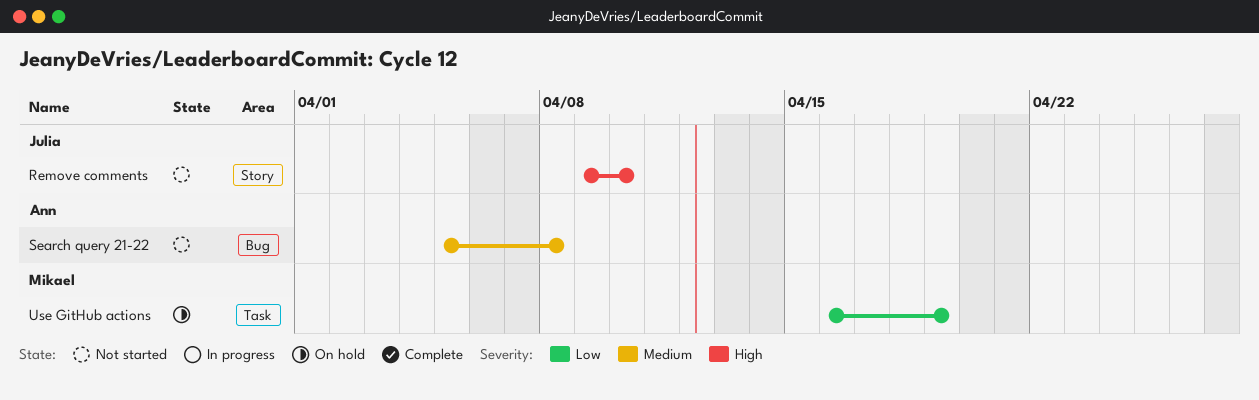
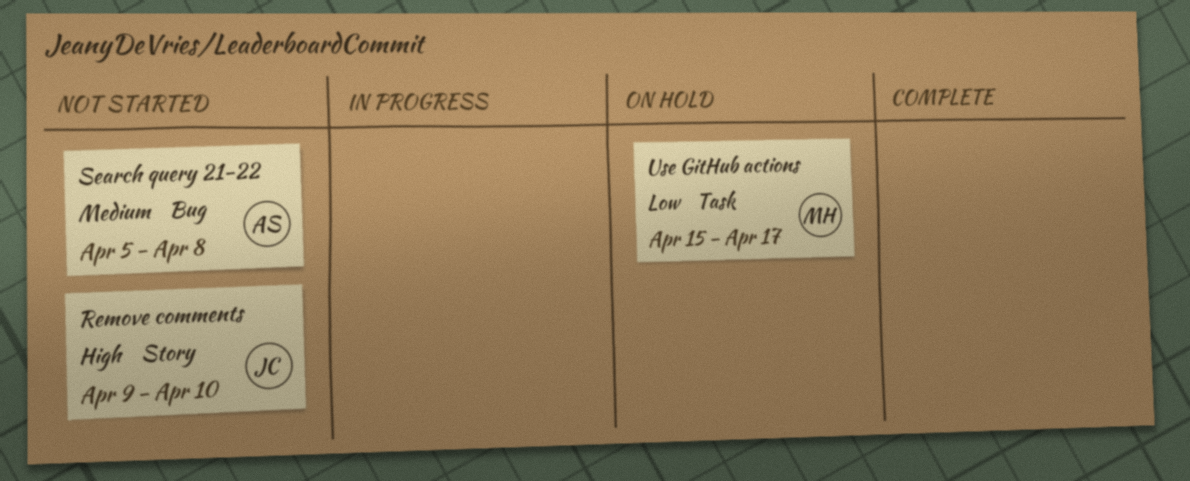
Use GitHub actions, start: Apr 16 -> Apr 15
Use GitHub actions, due: Apr 19 -> Apr 17

